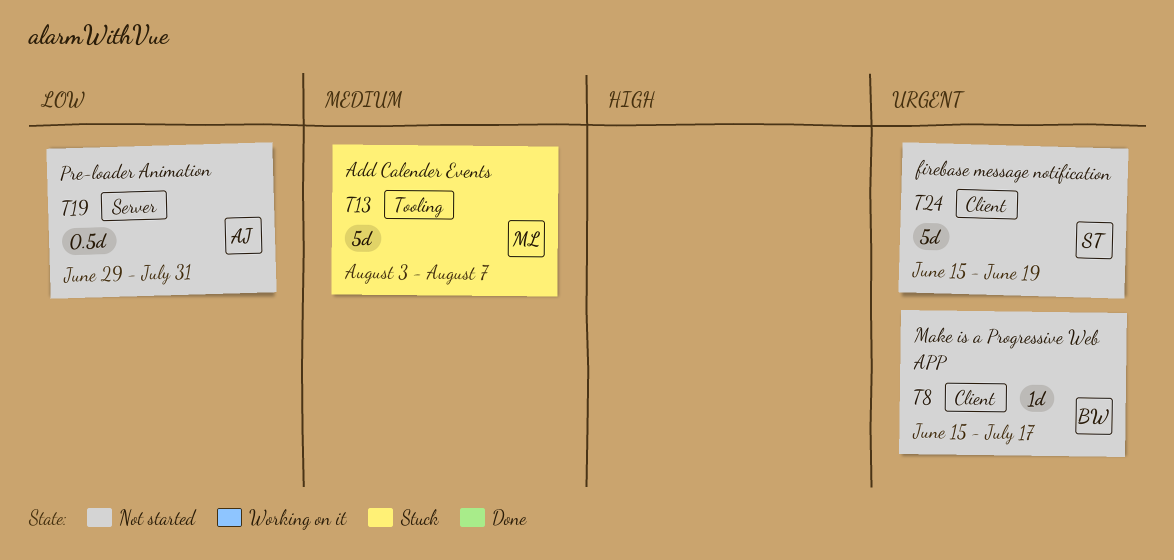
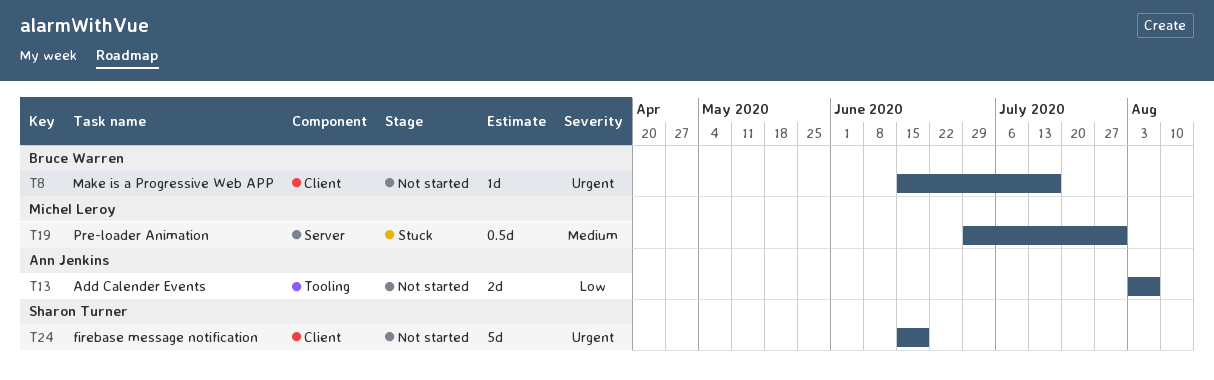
T13, status: Stuck -> Not started
T13, owner: Michel Leroy -> Ann Jenkins
T13, priority: Medium -> Low
T13, estimate: 5d -> 2d
T19, status: Not started -> Stuck
T19, owner: Ann Jenkins -> Michel Leroy
T19, priority: Low -> Medium

